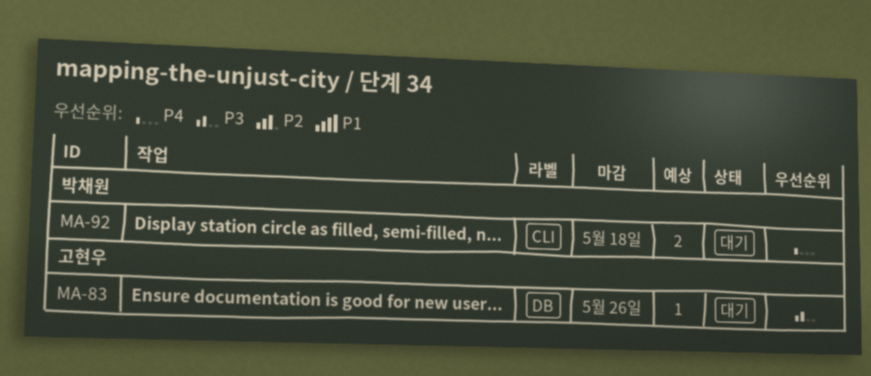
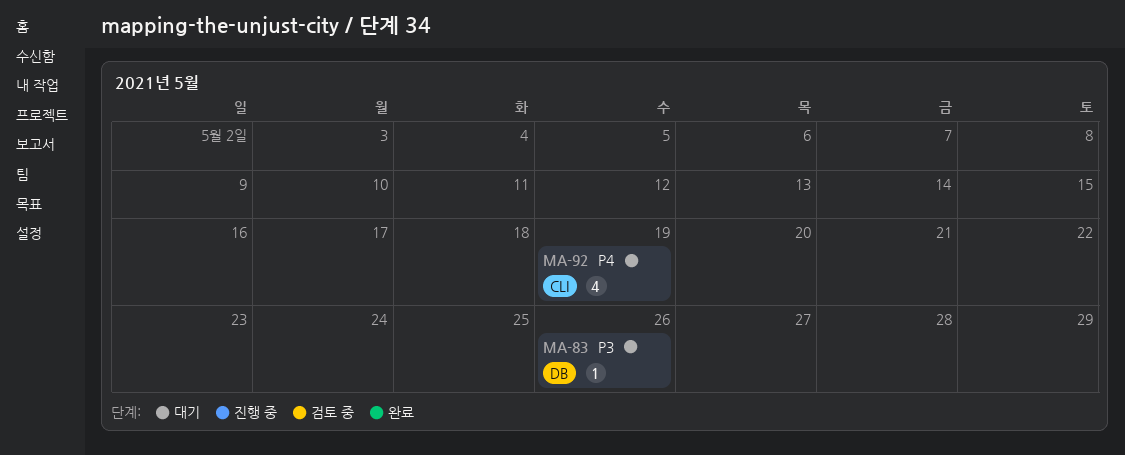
MA-92, estimate: 2 -> 4
MA-92, due: May 18 -> May 19

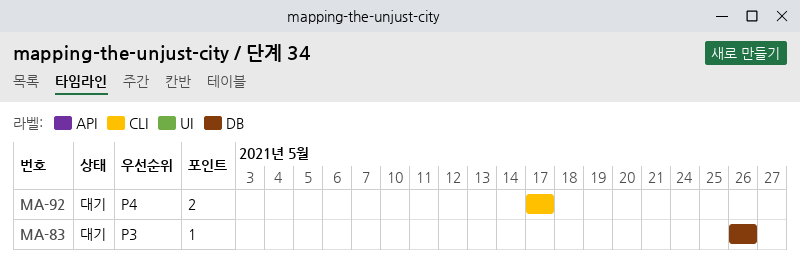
MA-92, estimate: 4 -> 2
MA-92, due: May 19 -> May 17

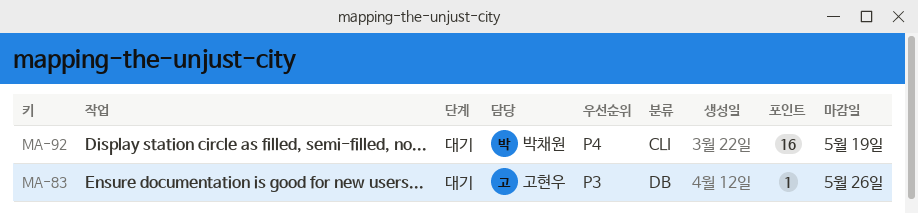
MA-92, estimate: 2 -> 16
MA-92, due: May 17 -> May 19

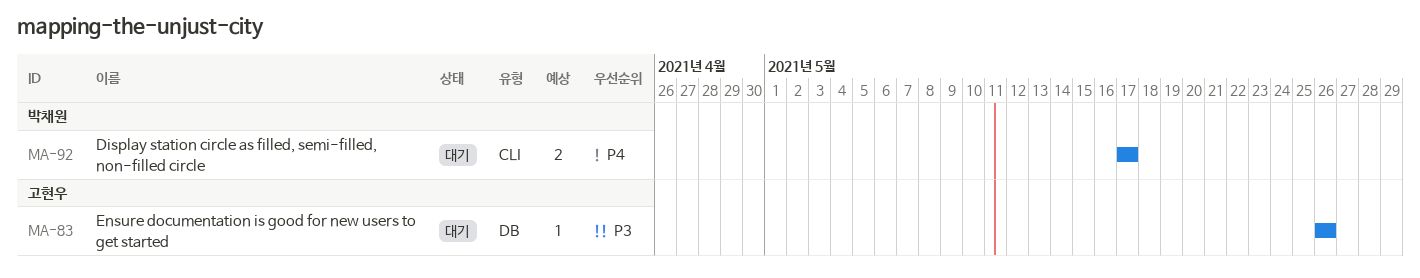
MA-92, estimate: 16 -> 2
MA-92, due: May 19 -> May 17

